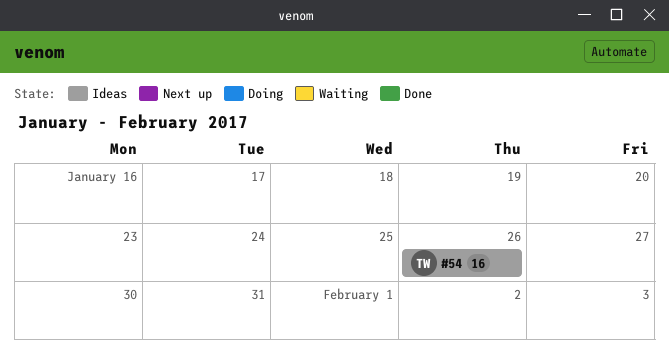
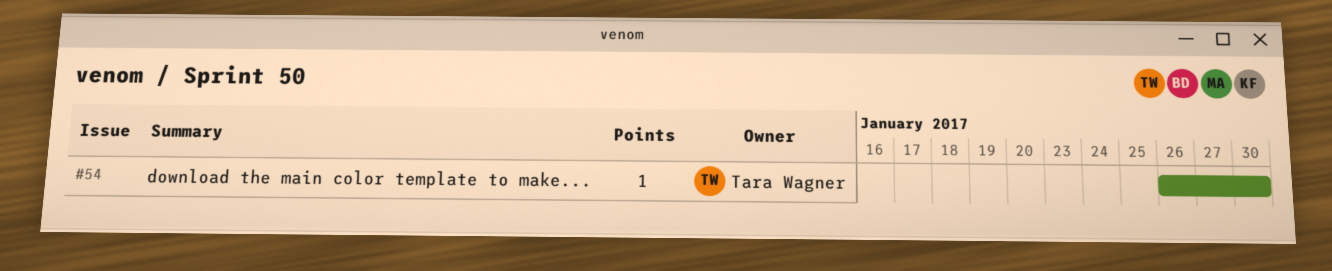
#54, estimate: 16 -> 1
#54, due: Jan 26 -> Jan 30

